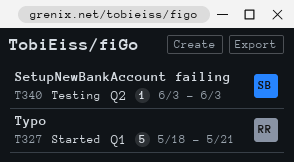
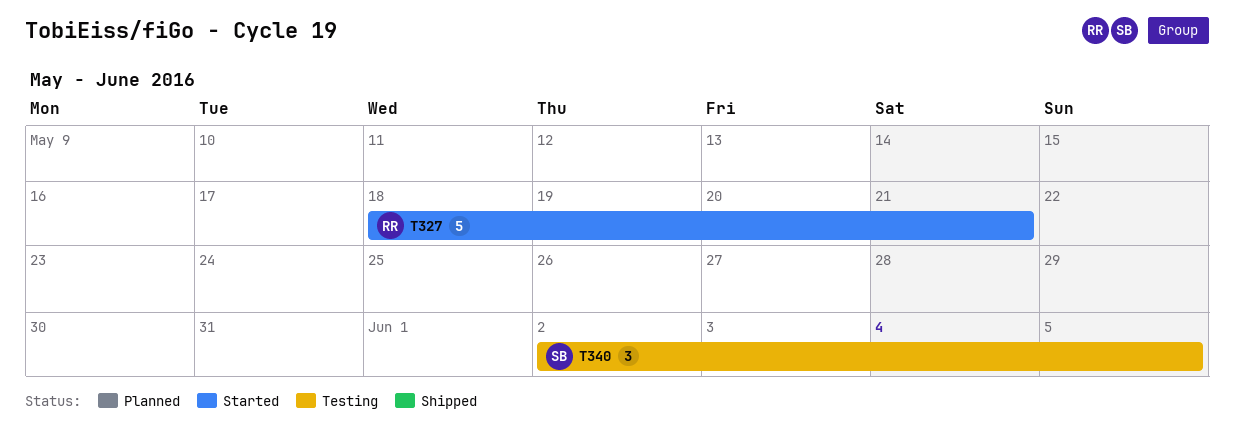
T340, estimate: 1 -> 3
T340, start: Jun 3 -> Jun 2
T340, due: Jun 3 -> Jun 5

